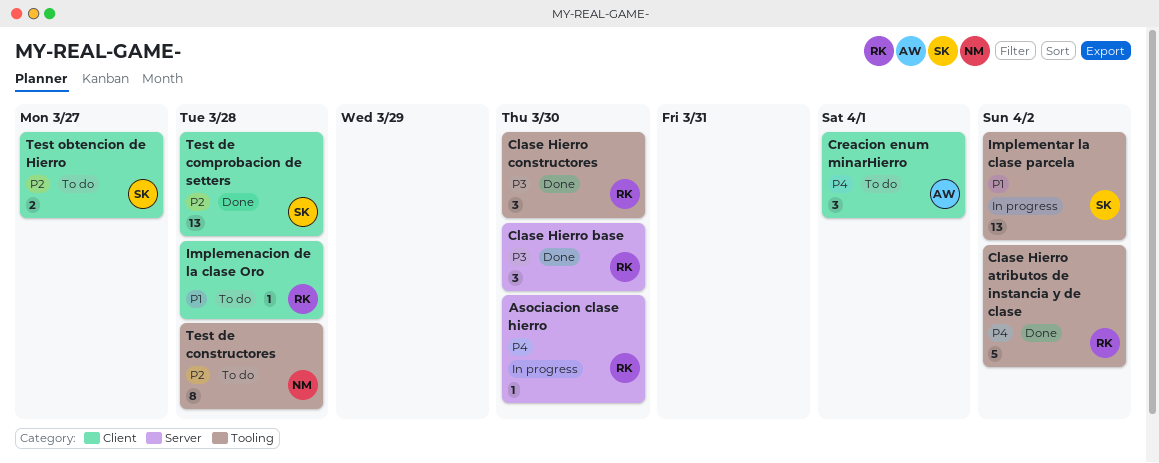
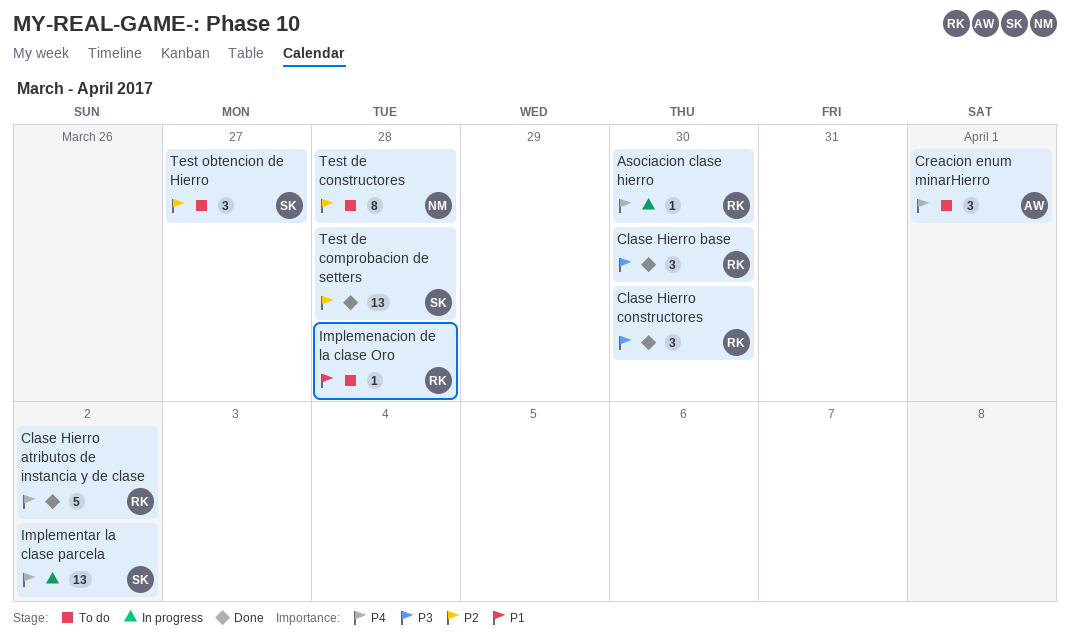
Implementar la clase parcela, priority: P1 -> P4
Test obtencion de Hierro, estimate: 2 -> 3

